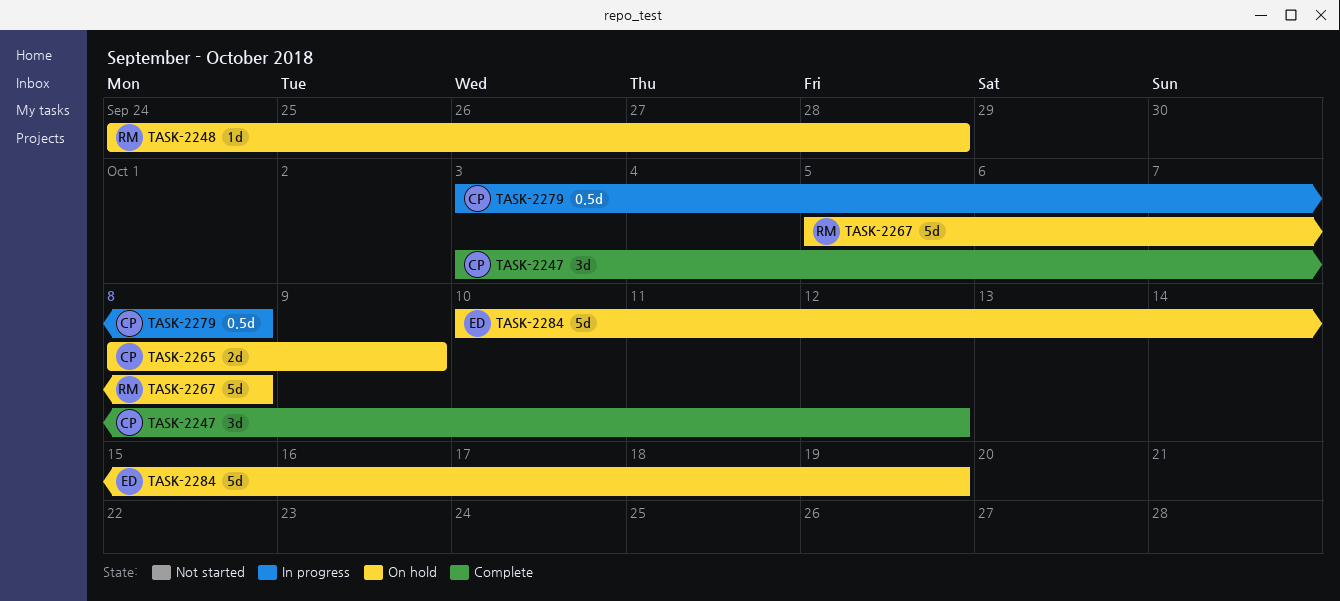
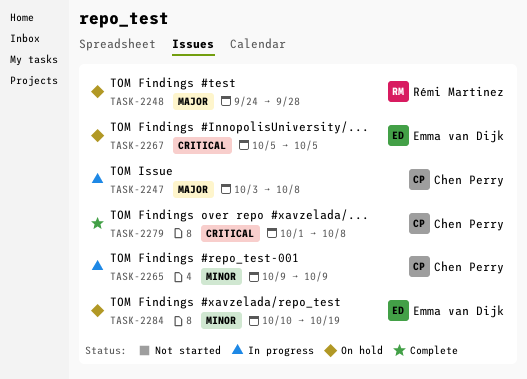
TASK-2247, status: Complete -> In progress
TASK-2247, due: Oct 12 -> Oct 8
TASK-2265, status: On hold -> In progress
TASK-2265, start: Oct 8 -> Oct 9
TASK-2267, owner: Rémi Martinez -> Emma van Dijk
TASK-2267, due: Oct 8 -> Oct 5
TASK-2279, status: In progress -> Complete
TASK-2279, start: Oct 3 -> Oct 1

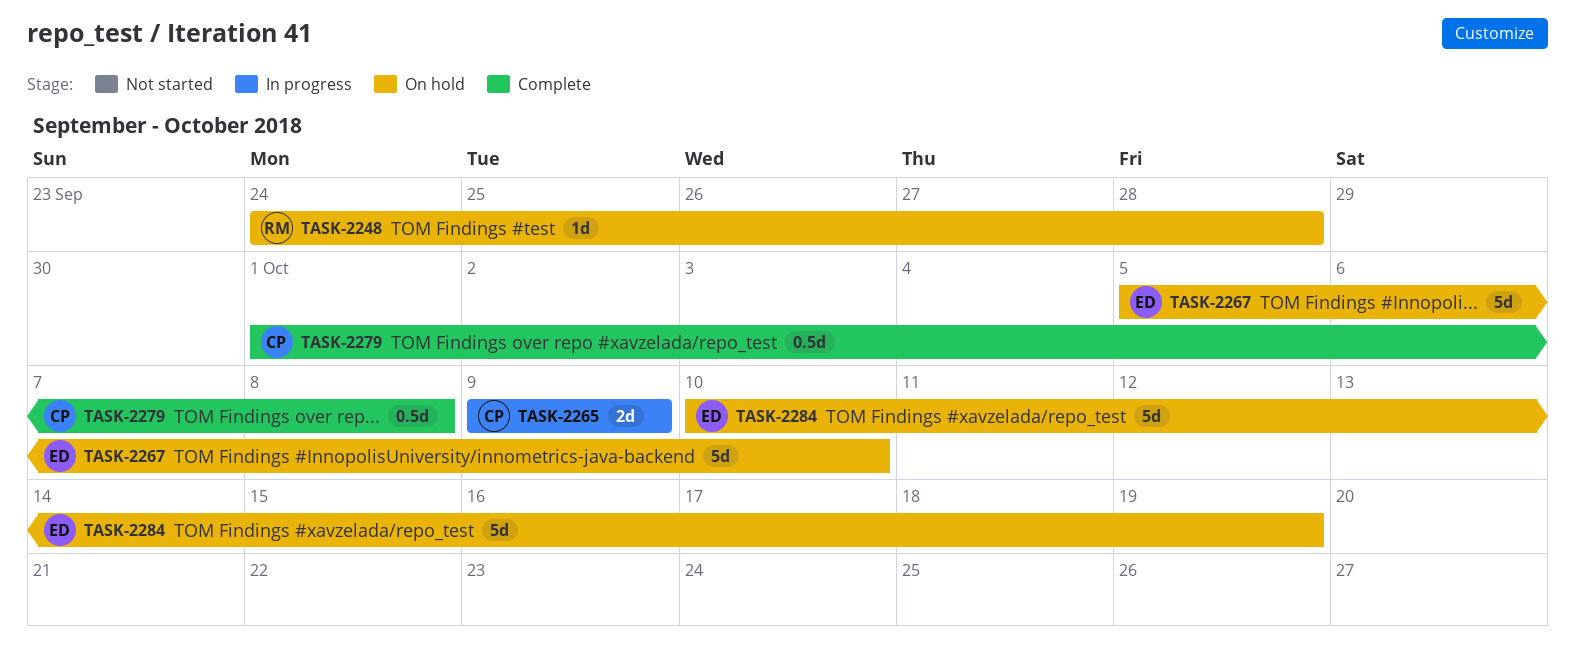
TASK-2247: present -> none
TASK-2267, due: Oct 5 -> Oct 10

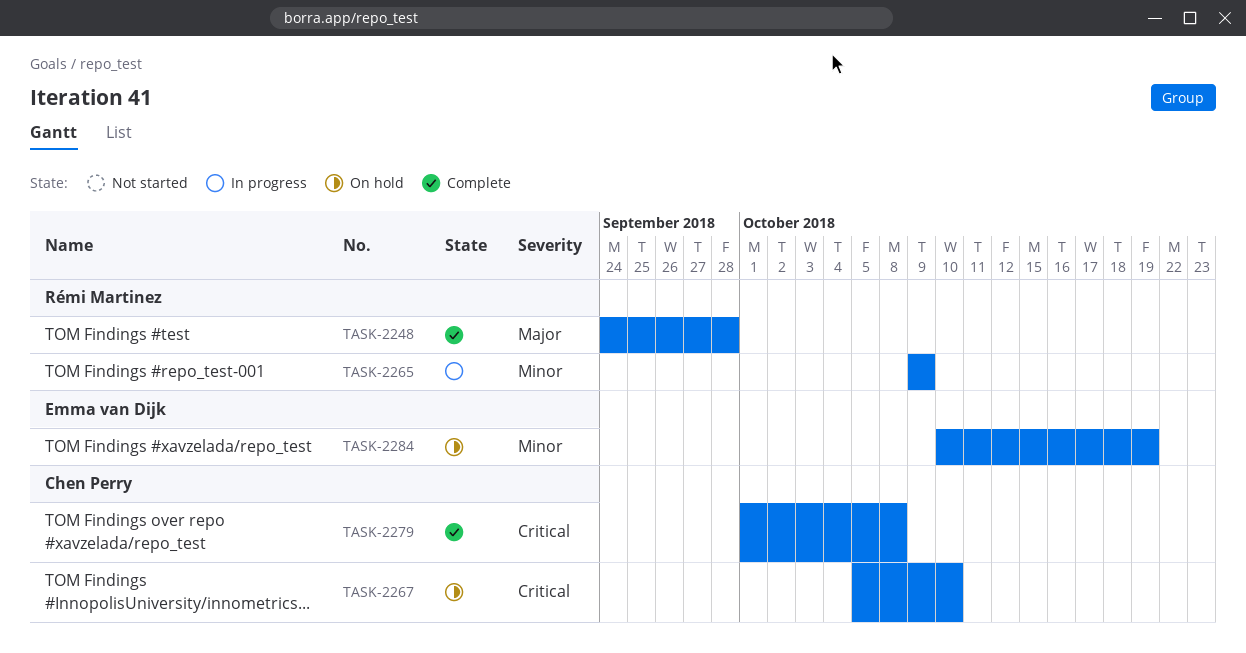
TASK-2248, status: On hold -> Complete
TASK-2265, owner: Chen Perry -> Rémi Martinez
TASK-2267, owner: Emma van Dijk -> Chen Perry

